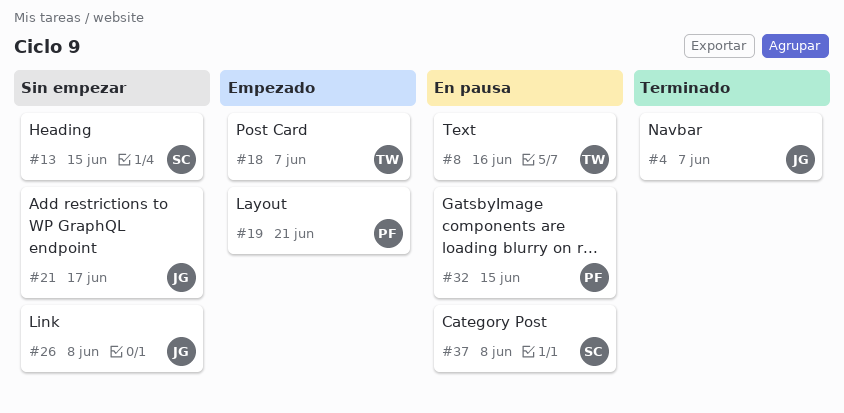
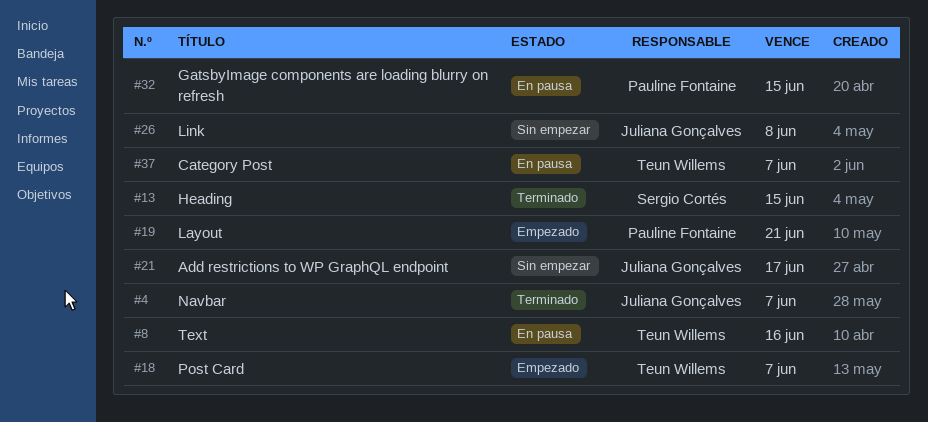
#13, status: Sin empezar -> Terminado
#37, owner: Sergio Cortés -> Teun Willems
#37, due: Jun 8 -> Jun 7

